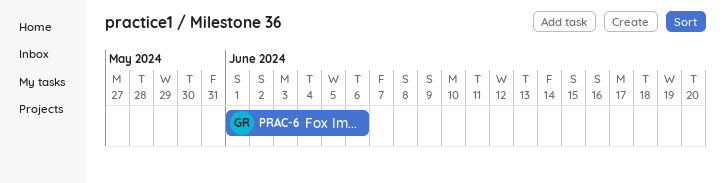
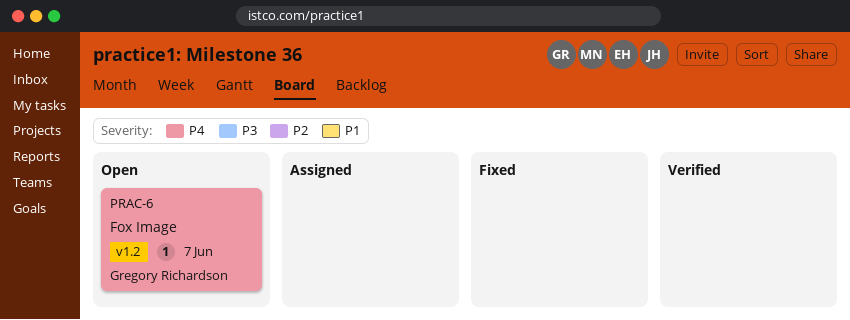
PRAC-6, due: Jun 6 -> Jun 7

